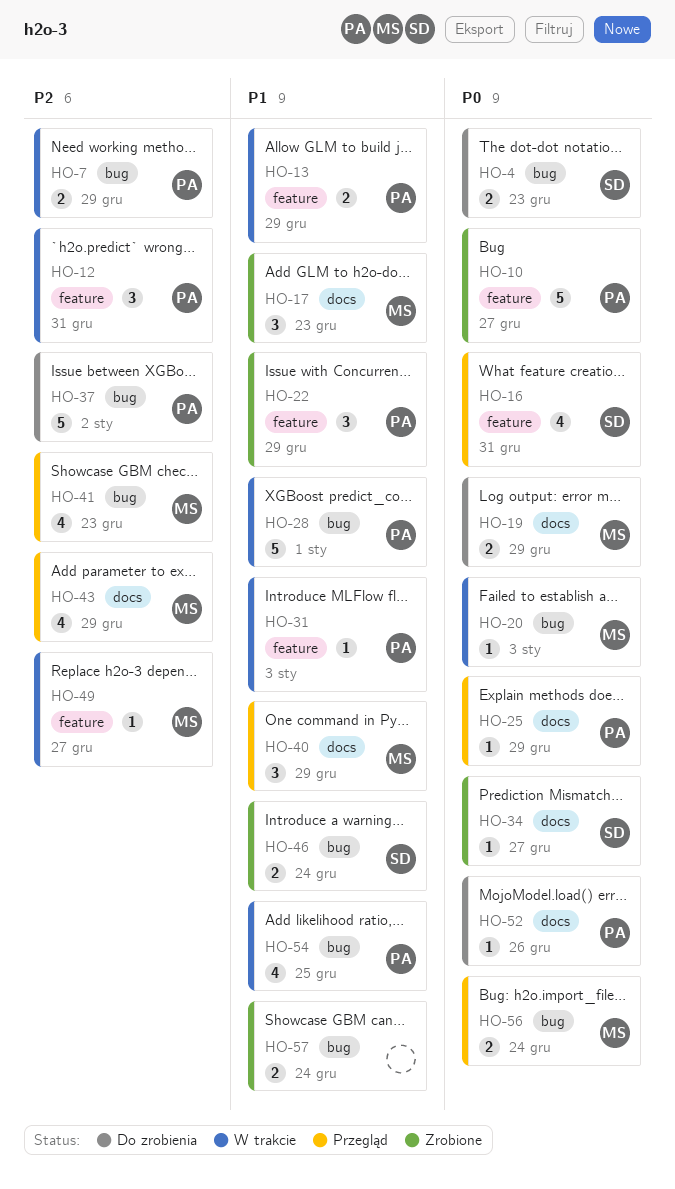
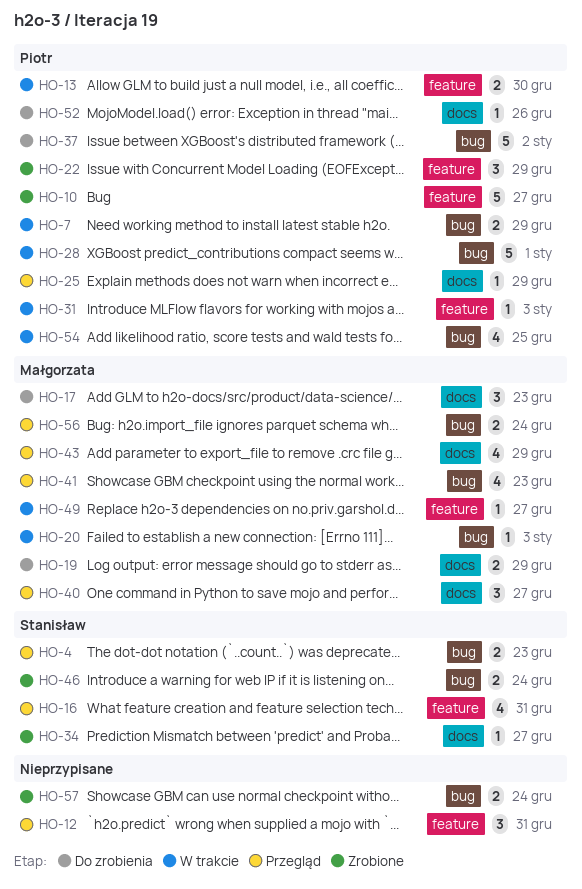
HO-4, status: Do zrobienia -> Przegląd
HO-12, status: W trakcie -> Przegląd
HO-12, owner: Piotr -> none
HO-13, due: Dec 29 -> Dec 30
HO-17, status: Zrobione -> Do zrobienia
HO-40, due: Dec 29 -> Dec 27

